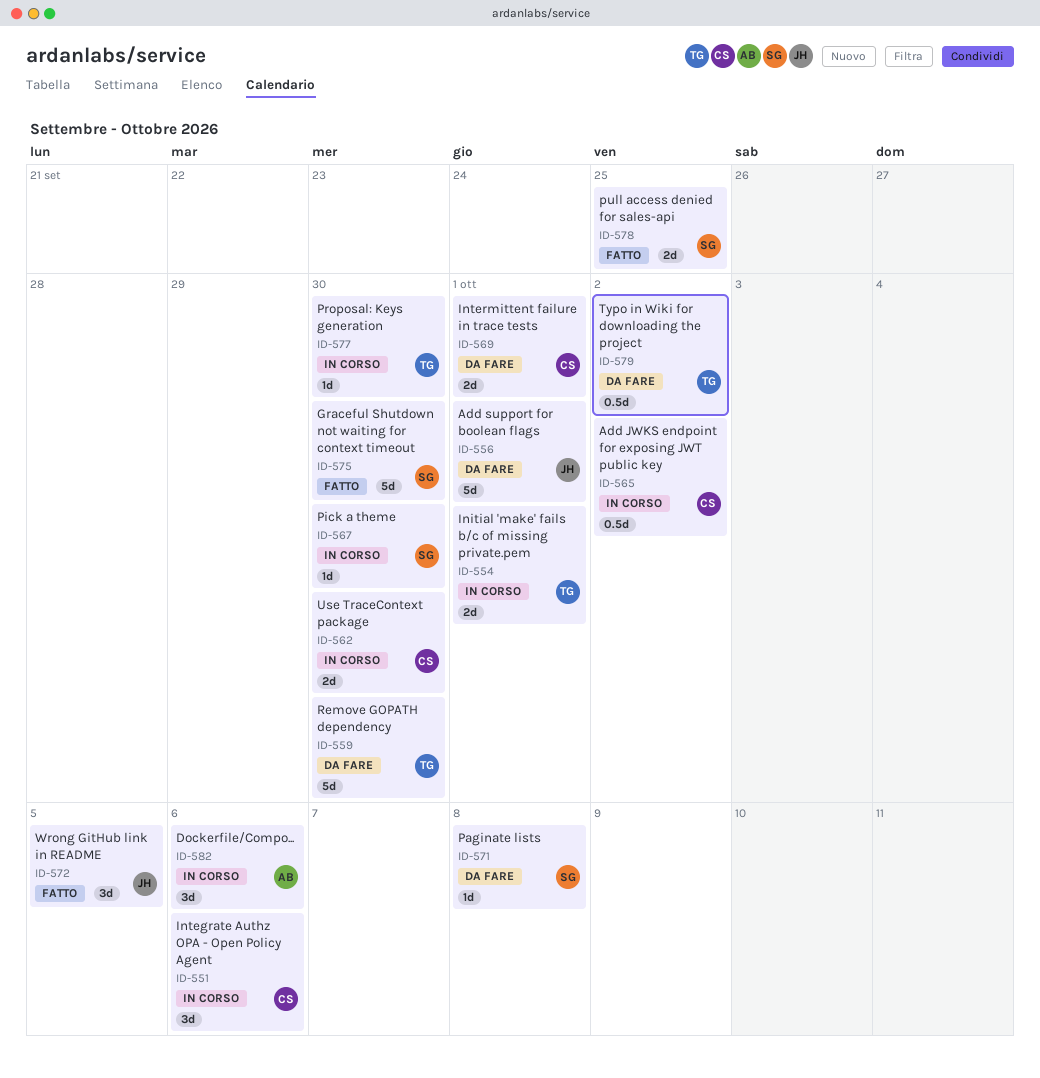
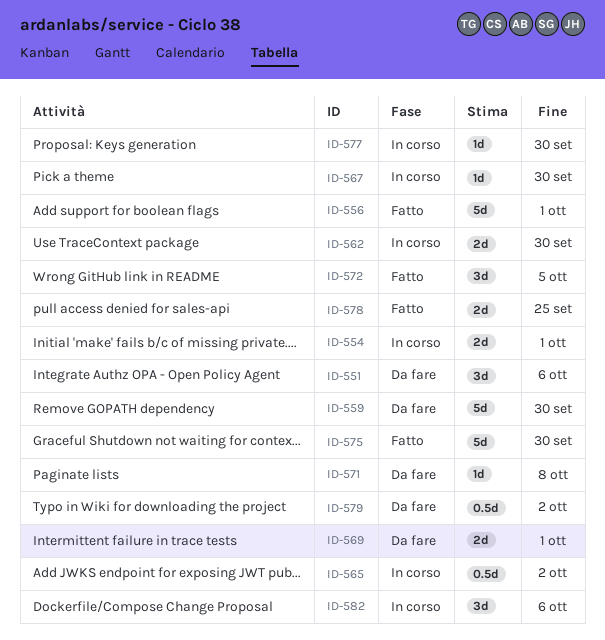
ID-551, status: In corso -> Da fare
ID-556, status: Da fare -> Fatto

